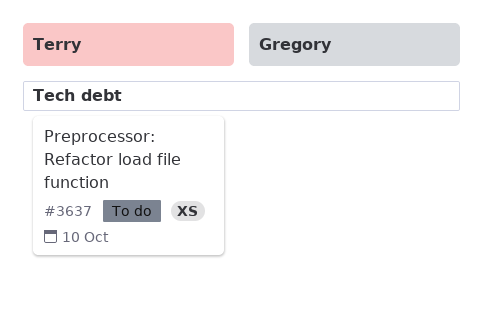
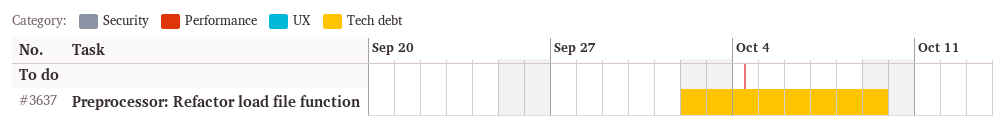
#3637, due: Oct 10 -> Oct 9

